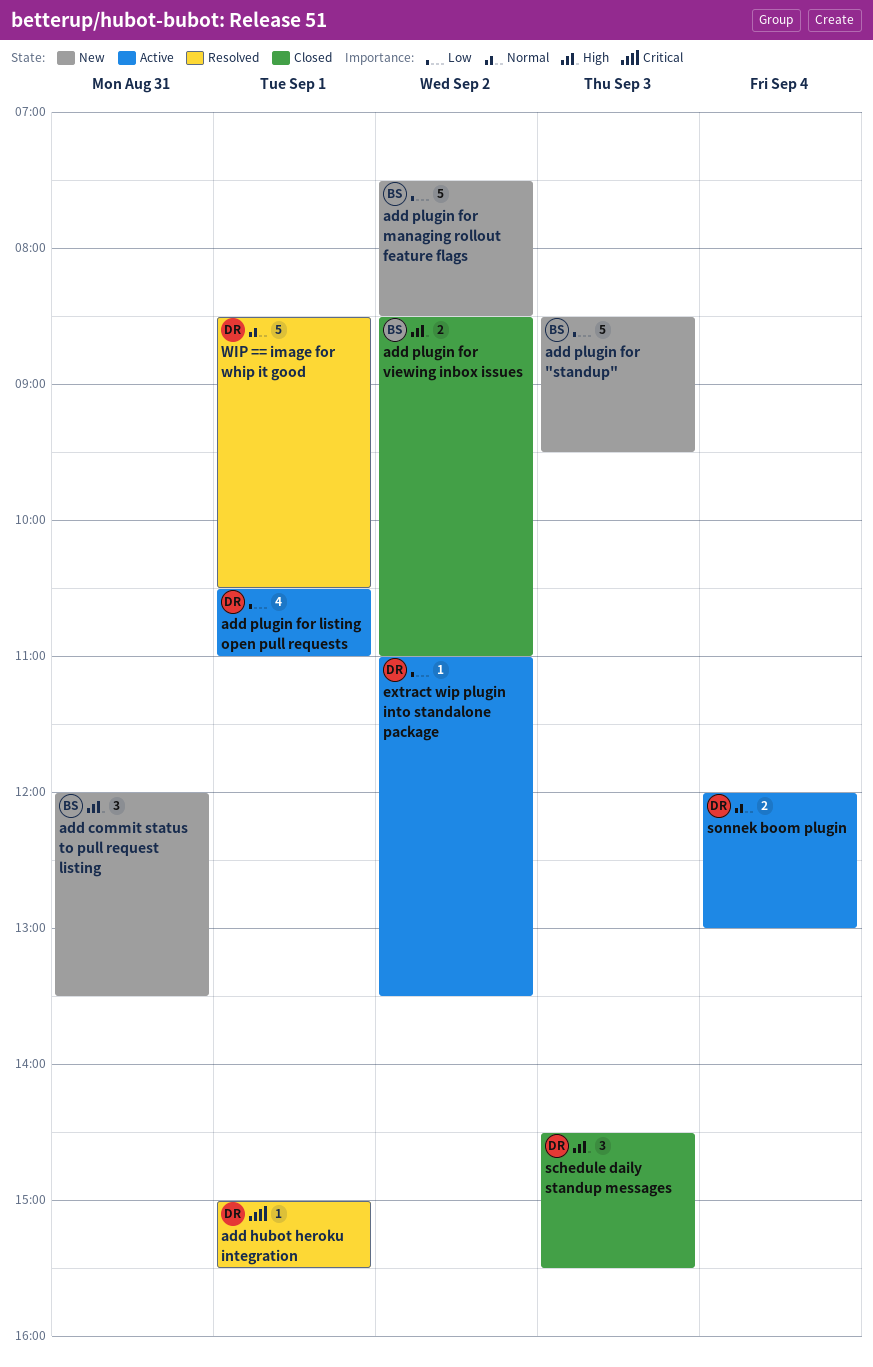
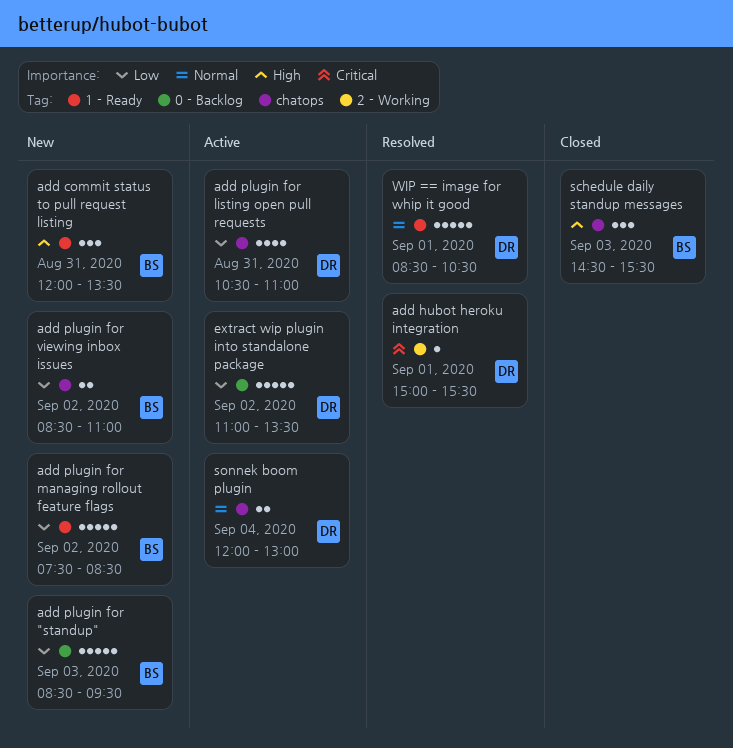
add plugin for listing open pull requests, day: Sep 1 -> Aug 31
add plugin for viewing inbox issues, status: Closed -> New
add plugin for viewing inbox issues, priority: High -> Low
extract wip plugin into standalone package, estimate: 1 -> 5
schedule daily standup messages, owner: DR -> BS

